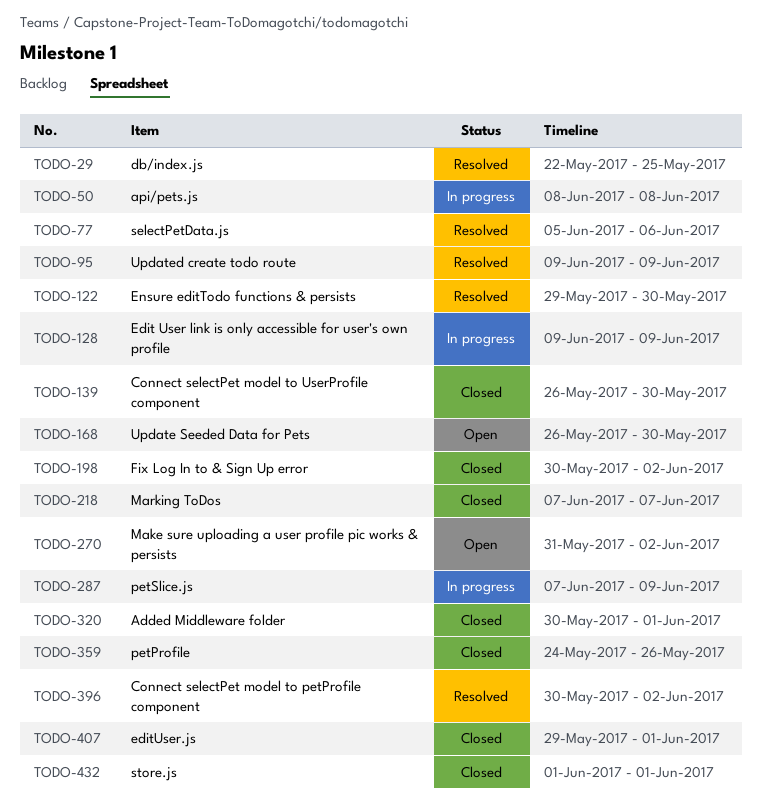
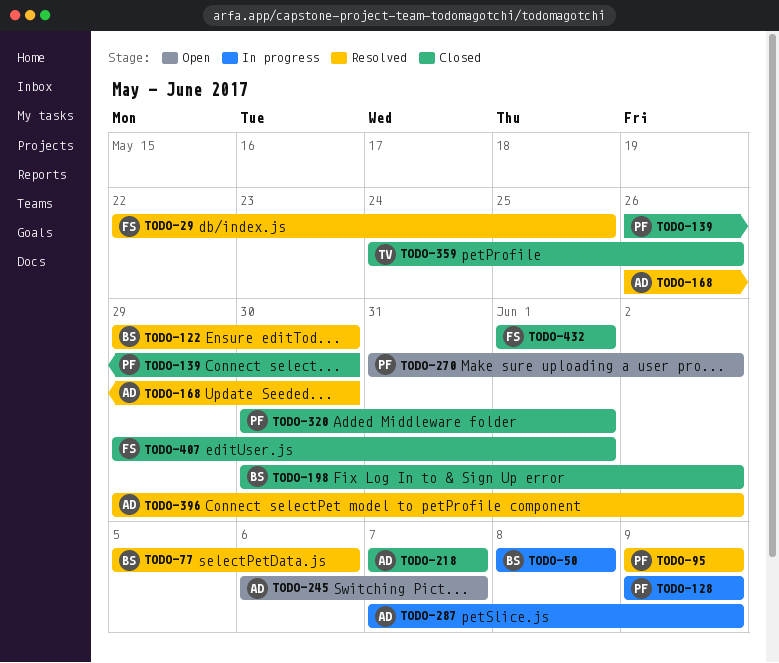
TODO-168, status: Open -> Resolved
TODO-245: none -> present
TODO-396, start: May 30 -> May 29

